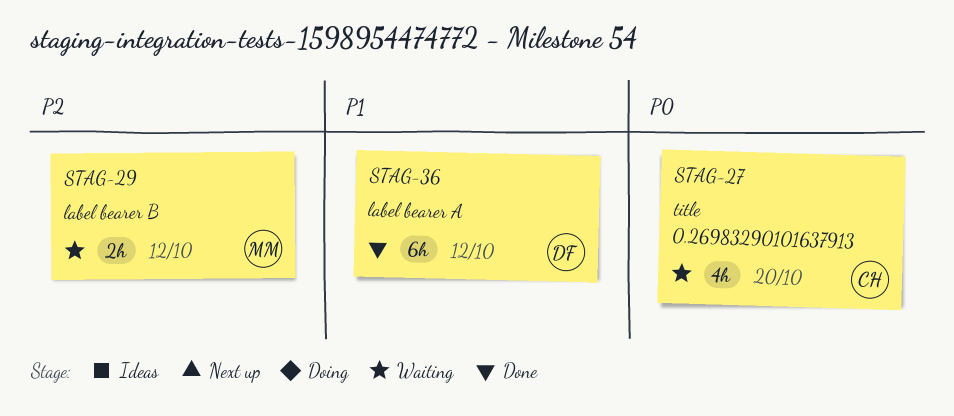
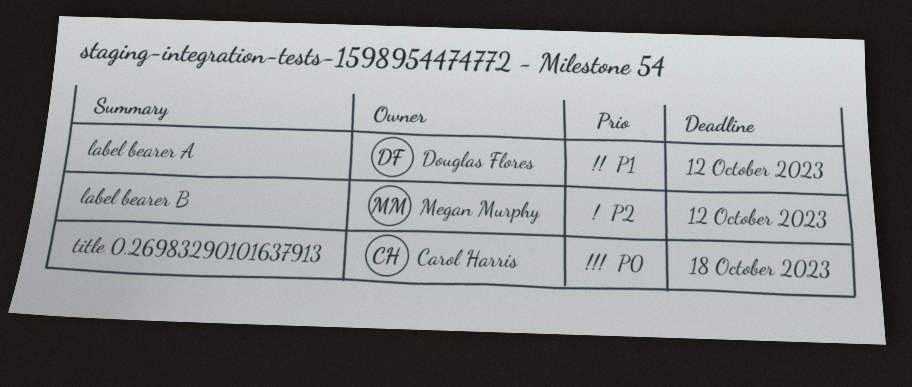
title 0.26983290101637913, due: Oct 20 -> Oct 18

